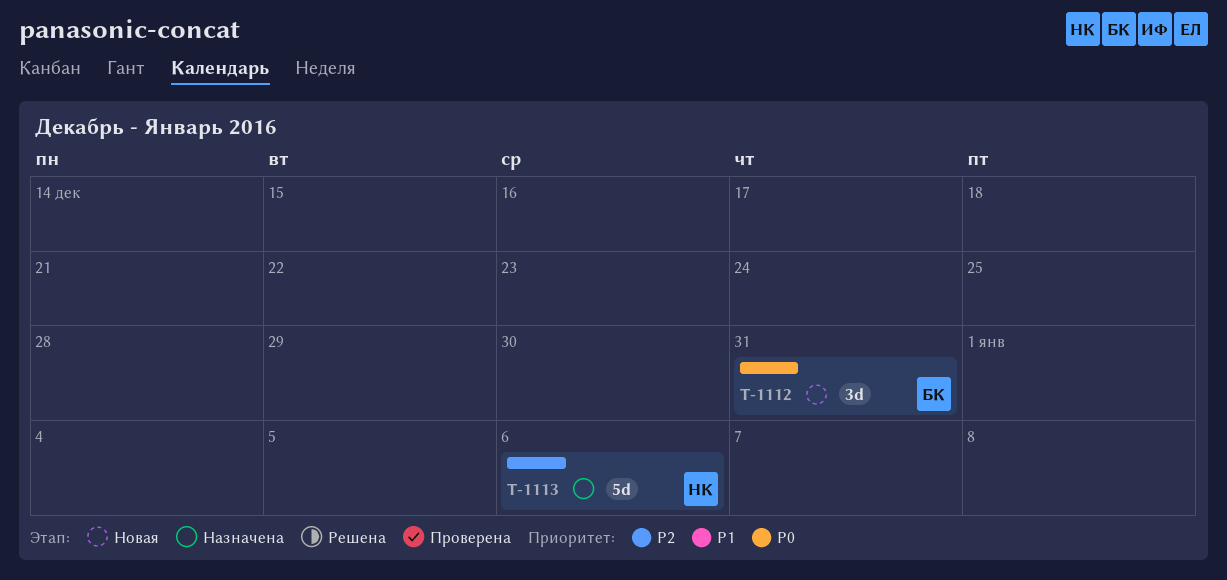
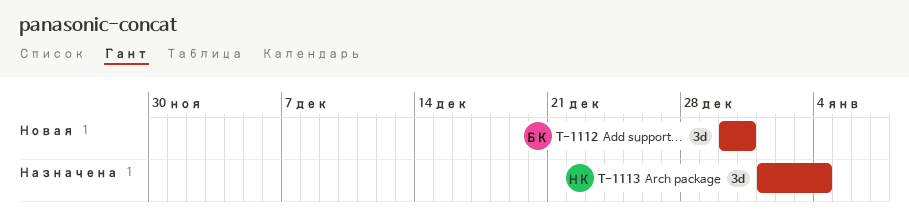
T-1113, estimate: 5d -> 3d
T-1113, due: Jan 6 -> Jan 4

